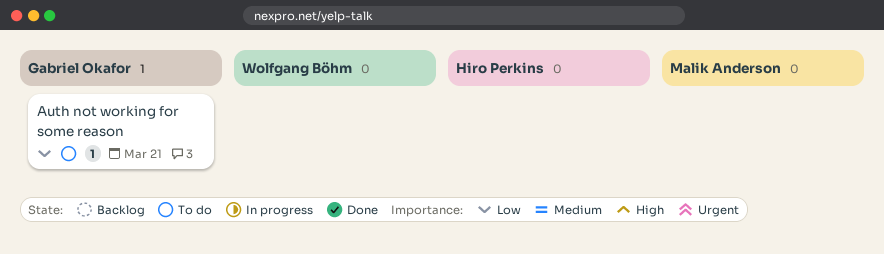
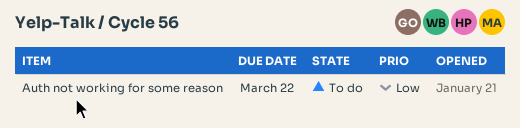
Auth not working for some reason, due: Mar 21 -> Mar 22

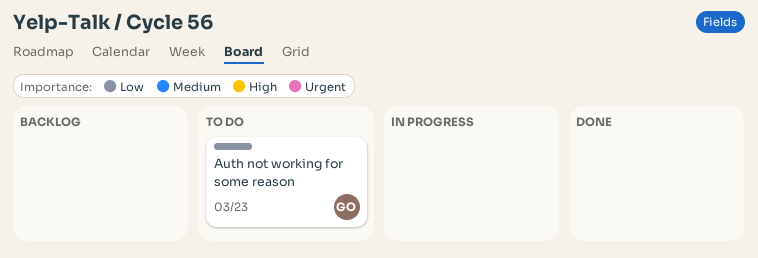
Auth not working for some reason, due: Mar 22 -> Mar 23

